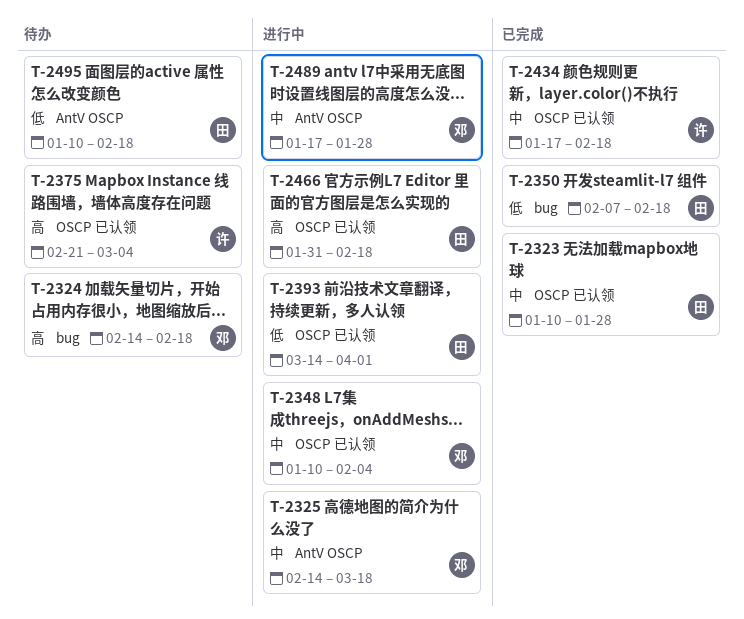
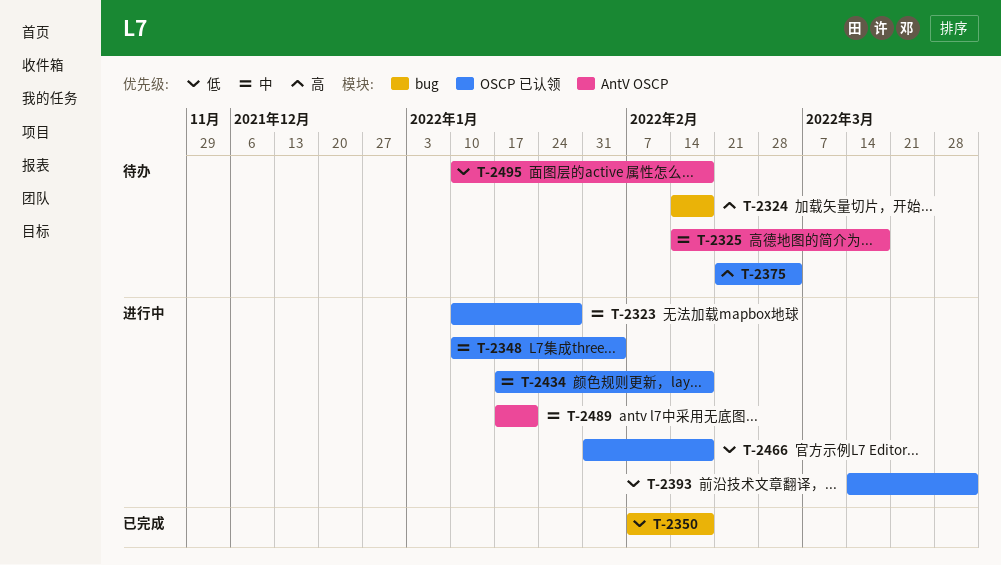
T-2323, status: 已完成 -> 进行中
T-2325, status: 进行中 -> 待办
T-2434, status: 已完成 -> 进行中
T-2466, priority: 高 -> 低
T-2489, due: Jan 28 -> Jan 21

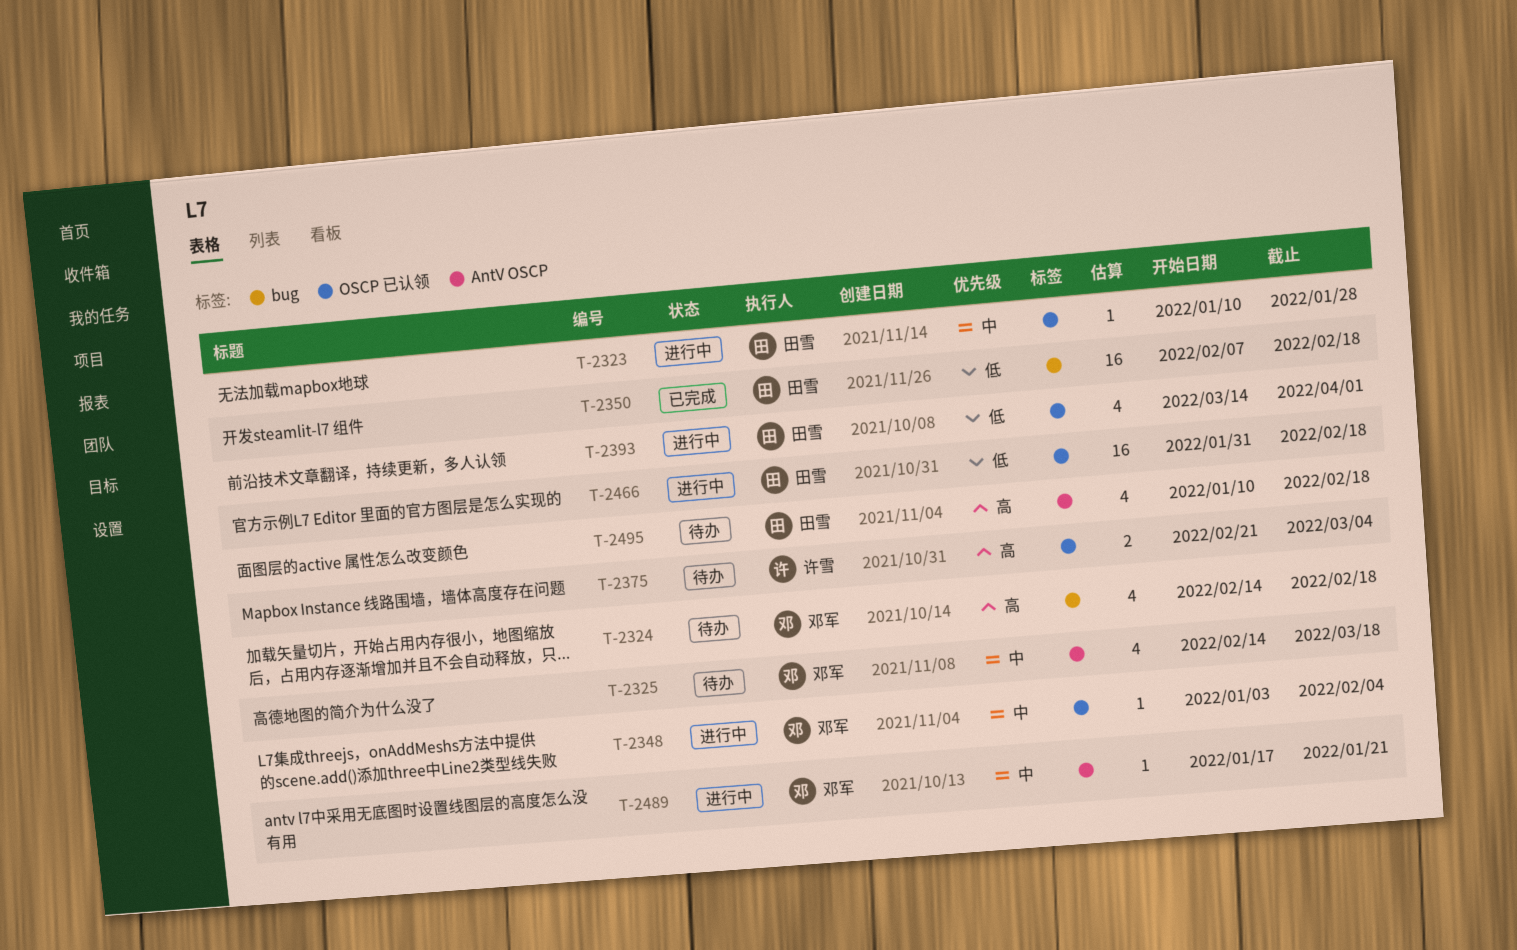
T-2348, start: Jan 10 -> Jan 3
T-2434: present -> none
T-2495, priority: 低 -> 高

